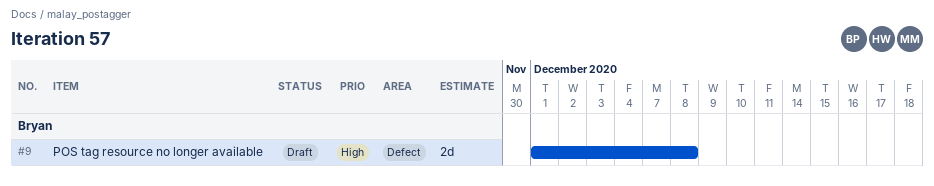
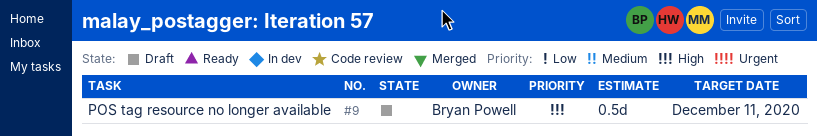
#9, estimate: 2d -> 0.5d
#9, due: Dec 8 -> Dec 11

